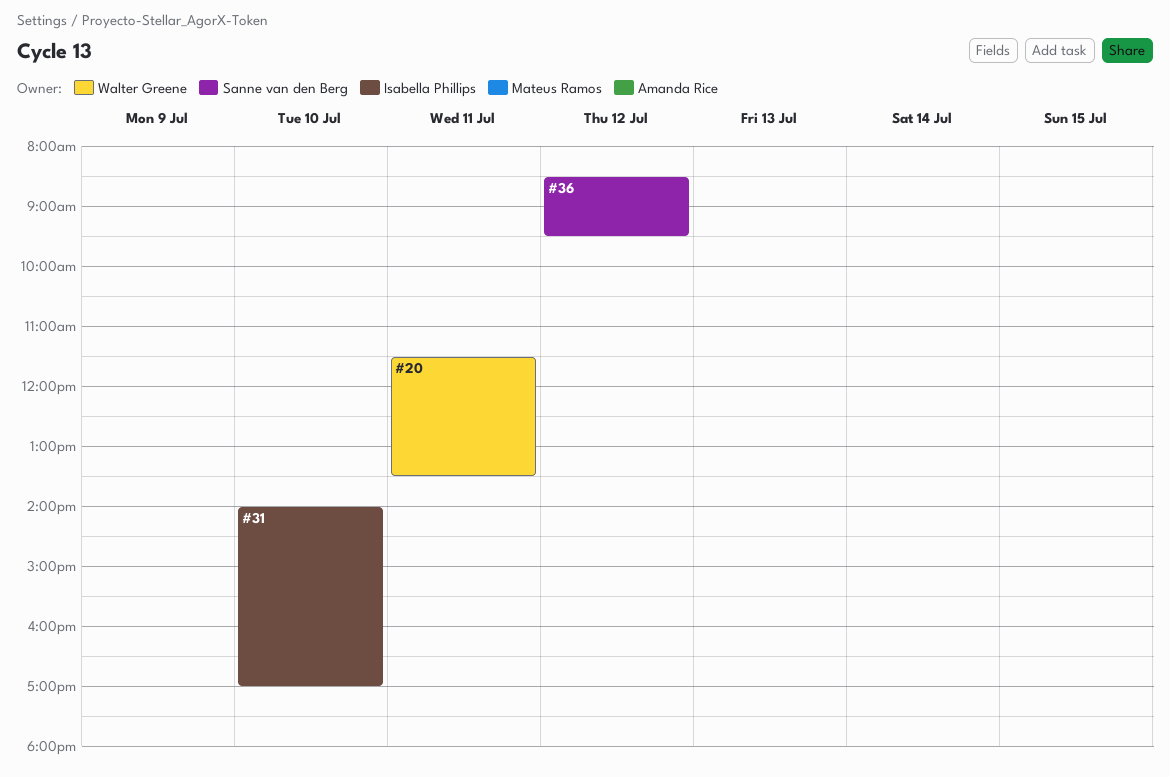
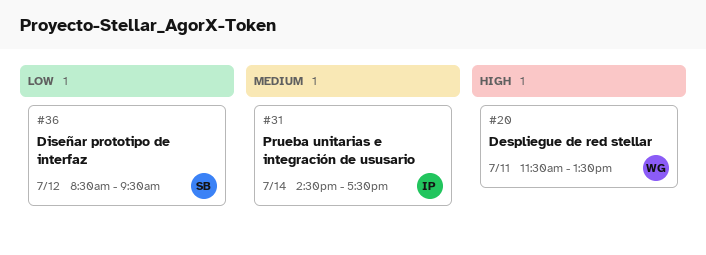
#31, day: Jul 10 -> Jul 14
#31, begins: 14:00 -> 14:30
#31, ends: 17:00 -> 17:30

